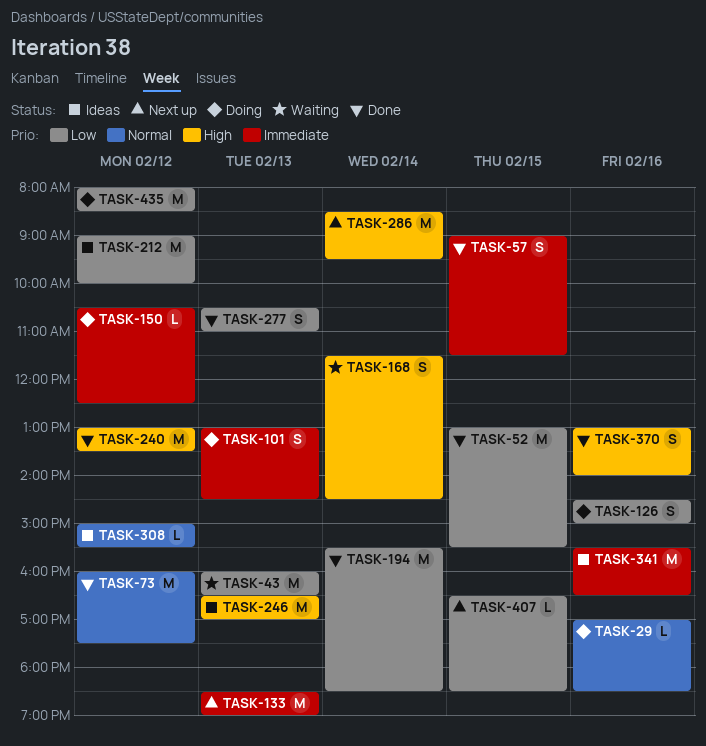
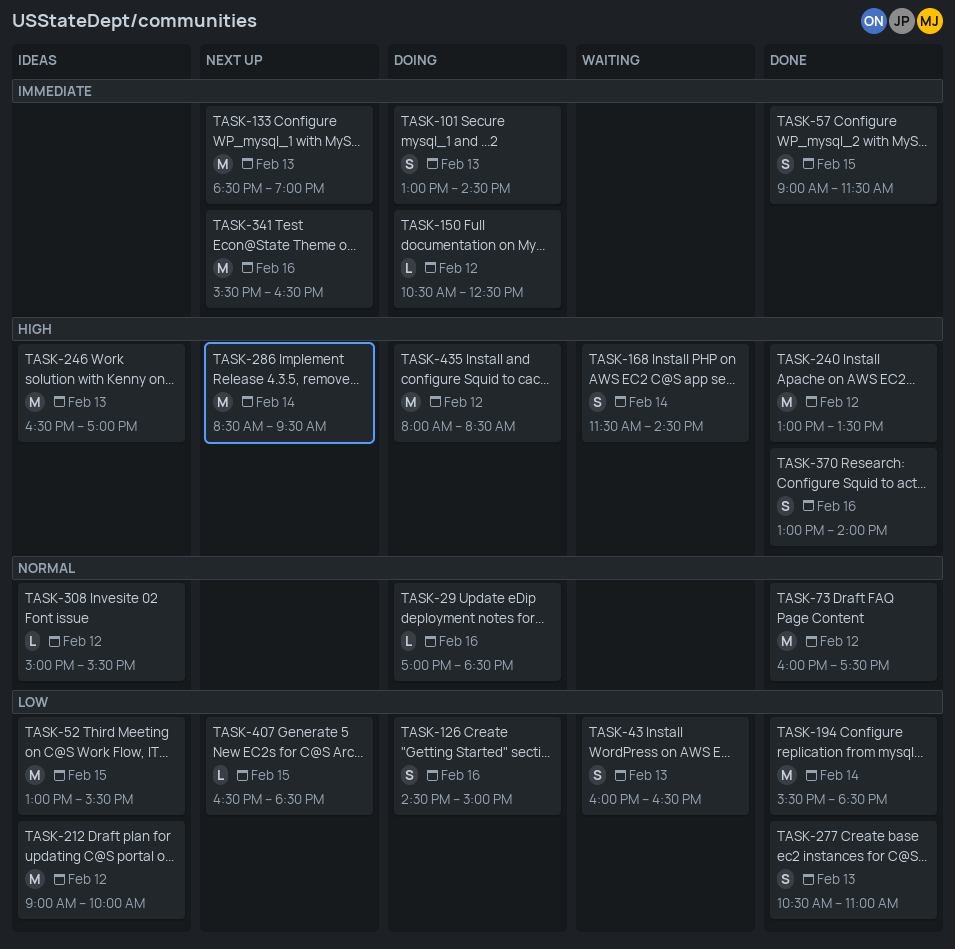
TASK-43, estimate: M -> S
TASK-52, status: Done -> Ideas
TASK-341, status: Ideas -> Next up
TASK-435, priority: Low -> High

